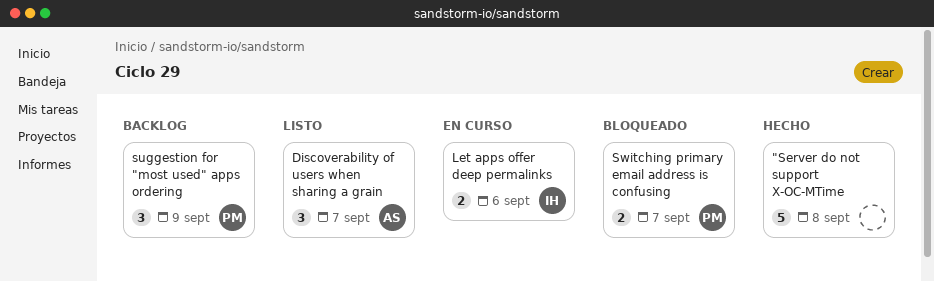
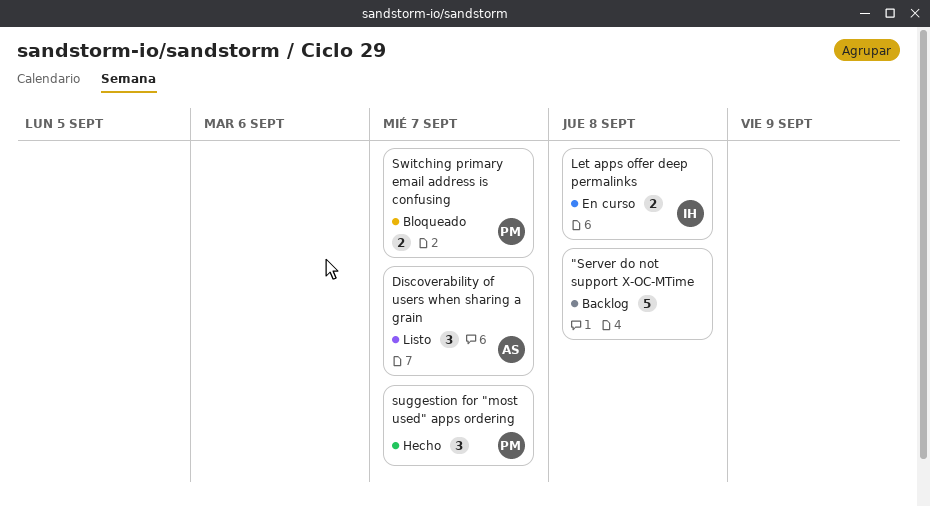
"Server do not support X-OC-MTime, status: Hecho -> Backlog
Let apps offer deep permalinks, due: Sep 6 -> Sep 8
suggestion for "most used" apps ordering, status: Backlog -> Hecho
suggestion for "most used" apps ordering, due: Sep 9 -> Sep 7

